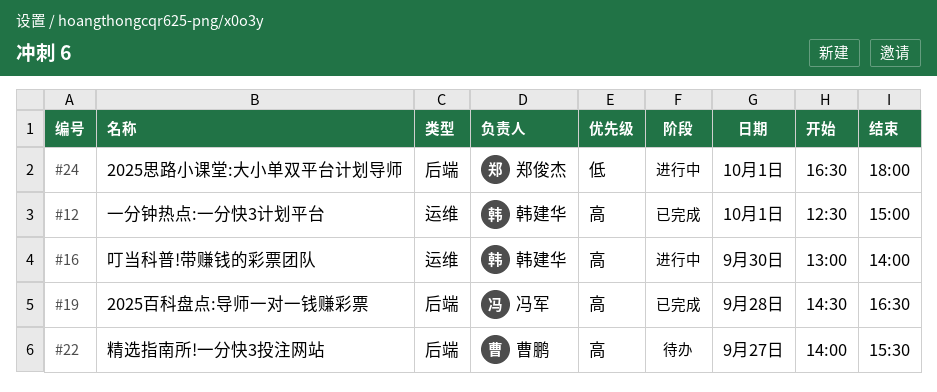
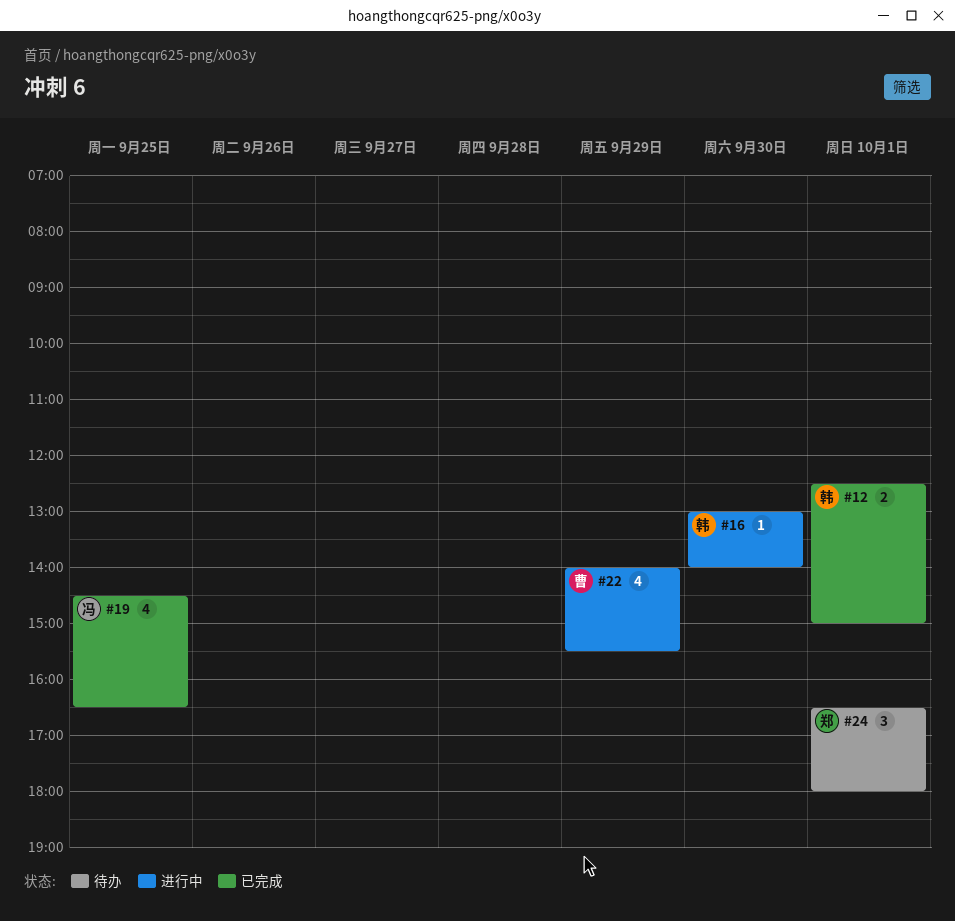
#19, day: Sep 28 -> Sep 25
#22, status: 待办 -> 进行中
#22, day: Sep 27 -> Sep 29
#24, status: 进行中 -> 待办

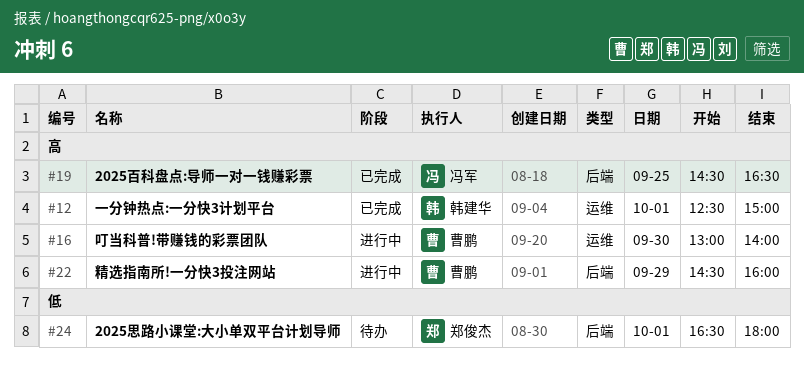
#16, owner: 韩建华 -> 曹鹏
#22, begins: 14:00 -> 14:30
#22, ends: 15:30 -> 16:00

